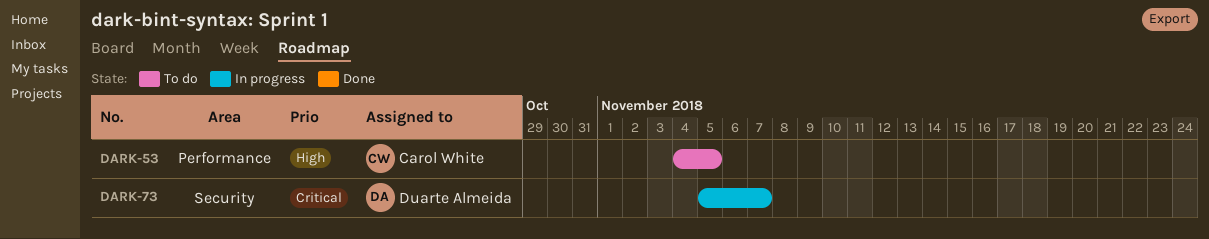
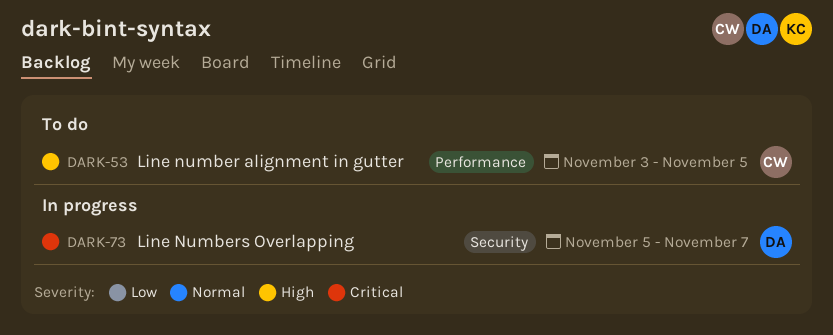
DARK-53, start: Nov 4 -> Nov 3

